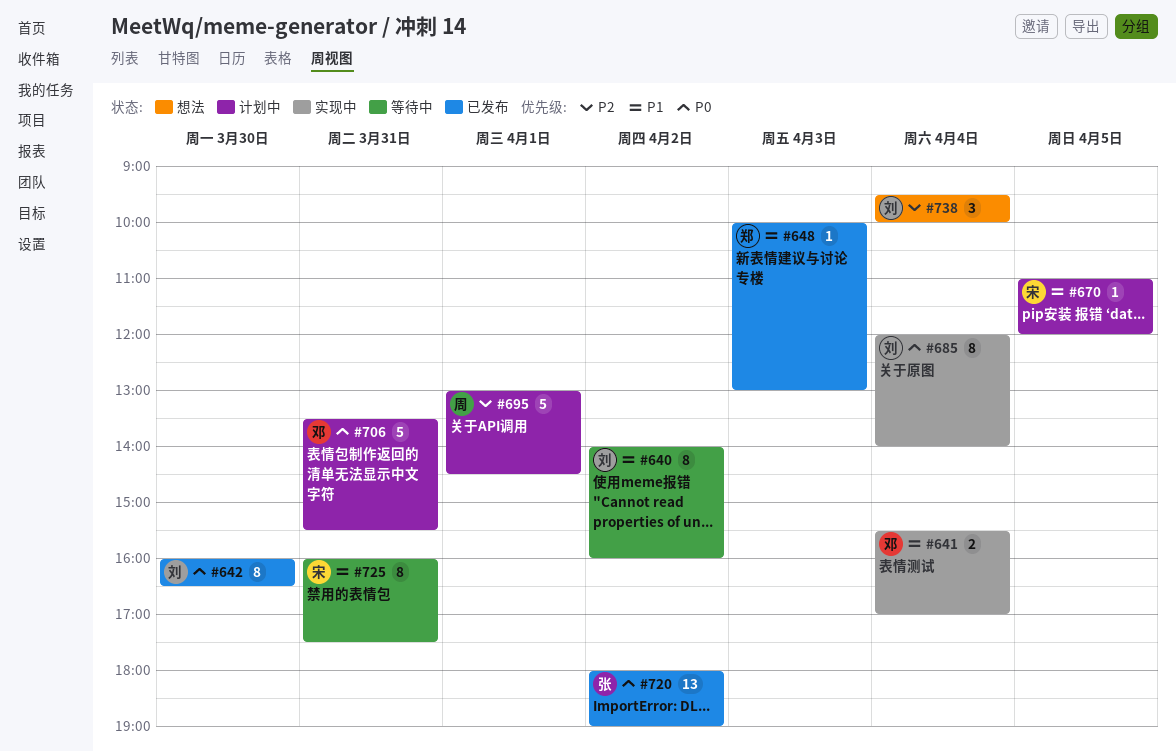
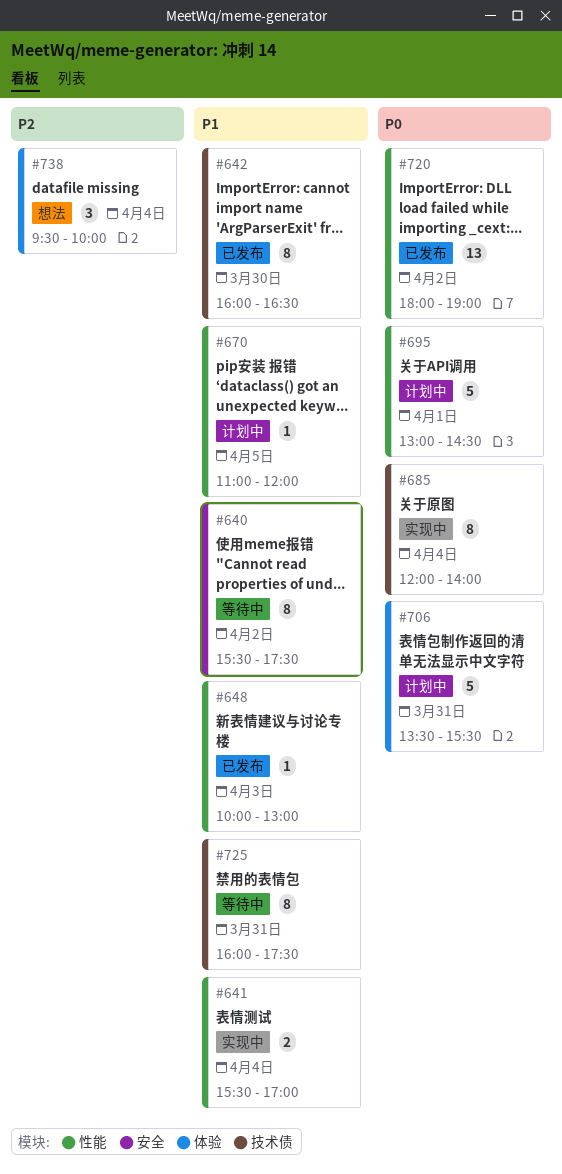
#640, begins: 14:00 -> 15:30
#640, ends: 16:00 -> 17:30
#642, priority: P0 -> P1
#695, priority: P2 -> P0

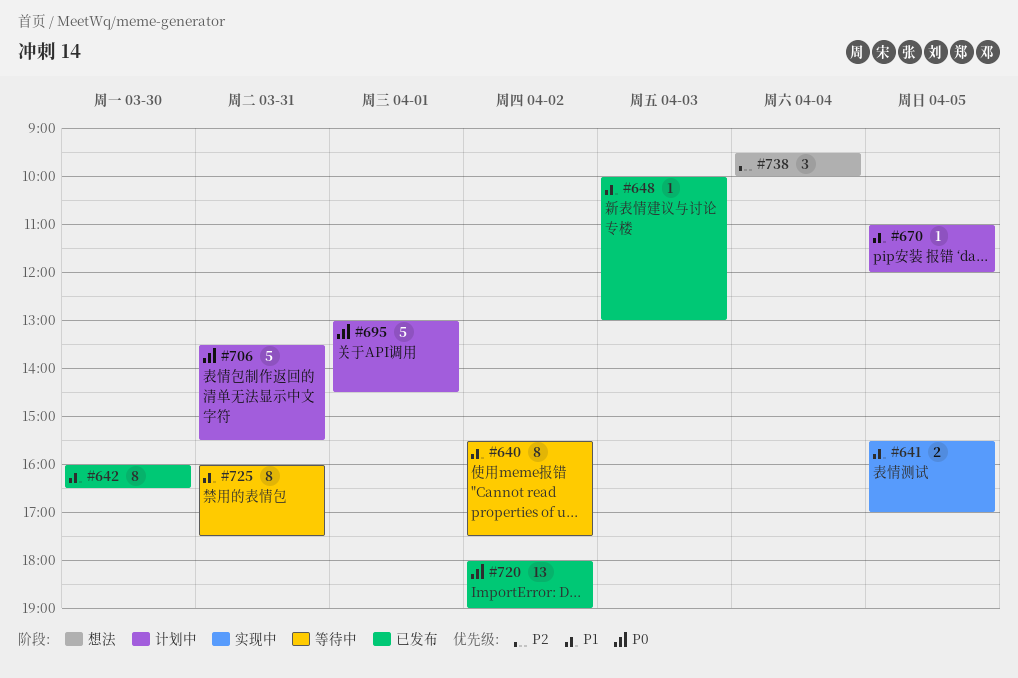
#641, day: Apr 4 -> Apr 5
#685: present -> none

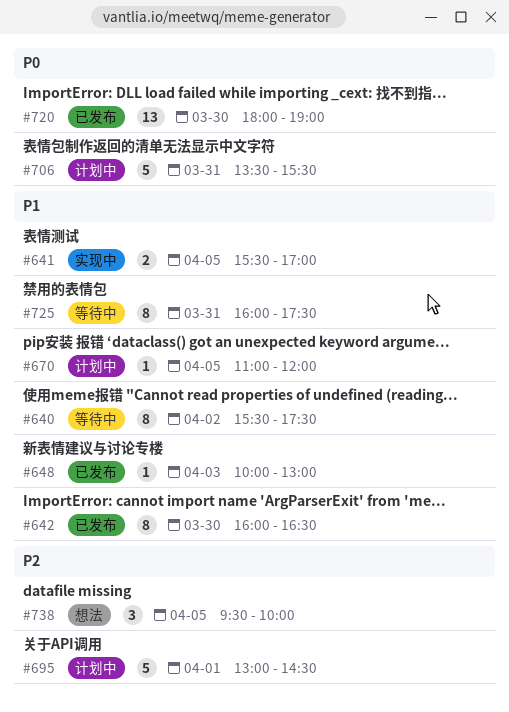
#695, priority: P0 -> P2
#720, day: Apr 2 -> Mar 30
#738, day: Apr 4 -> Apr 5

